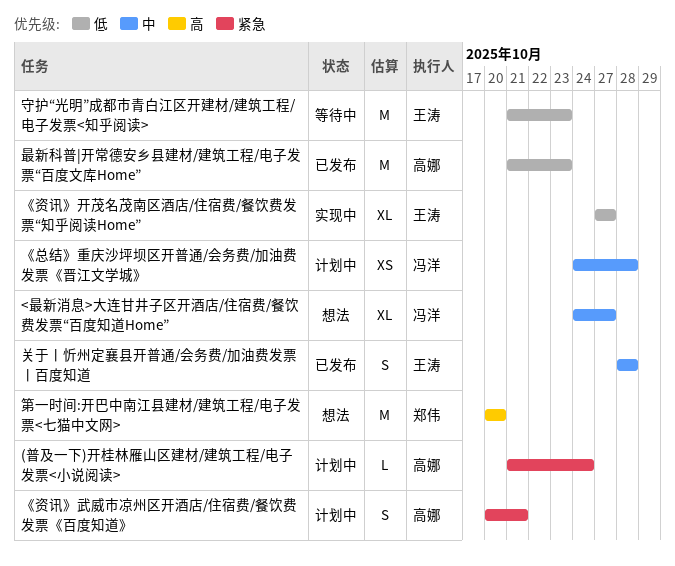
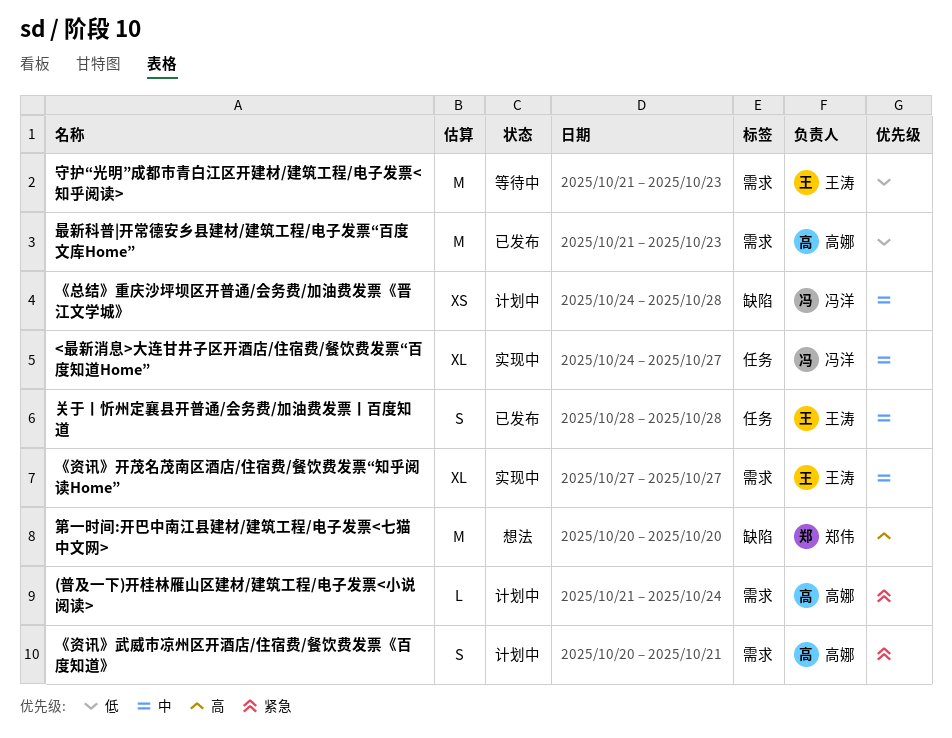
<最新消息>大连甘井子区开酒店/住宿费/餐饮费发票“百度知道Home”, status: 想法 -> 实现中
《资讯》开茂名茂南区酒店/住宿费/餐饮费发票“知乎阅读Home”, priority: 低 -> 中

